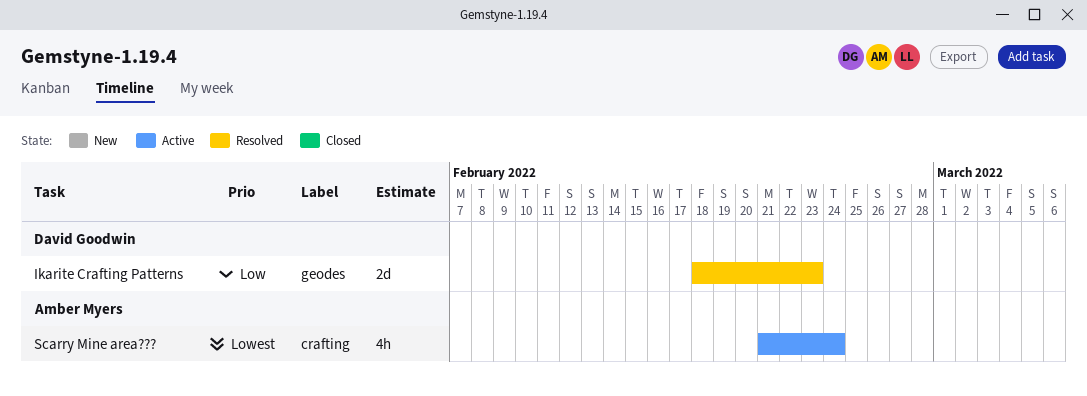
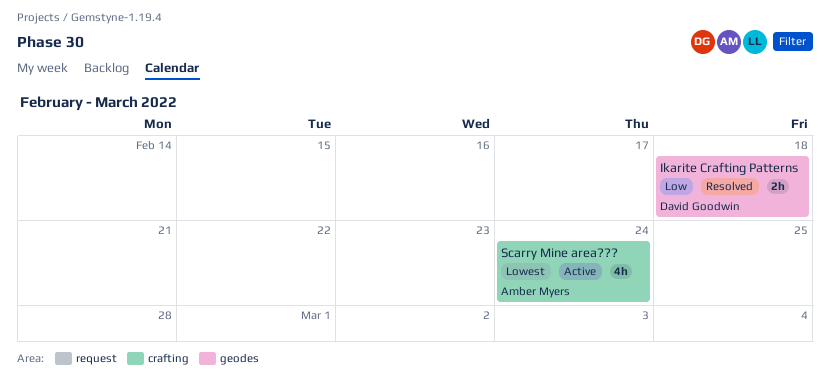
Ikarite Crafting Patterns, estimate: 2d -> 2h
Ikarite Crafting Patterns, due: Feb 23 -> Feb 18

